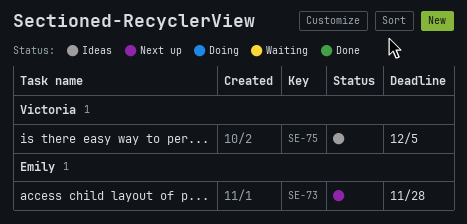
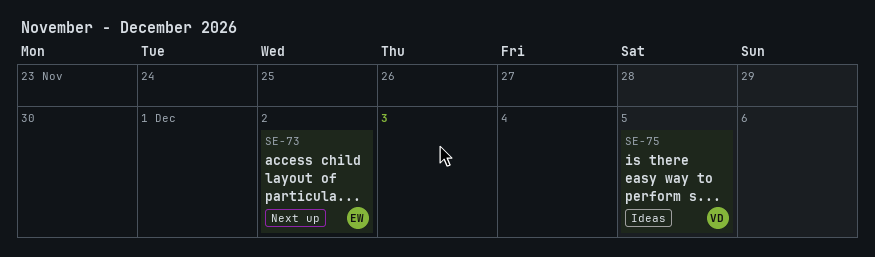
SE-73, due: Nov 28 -> Dec 2

